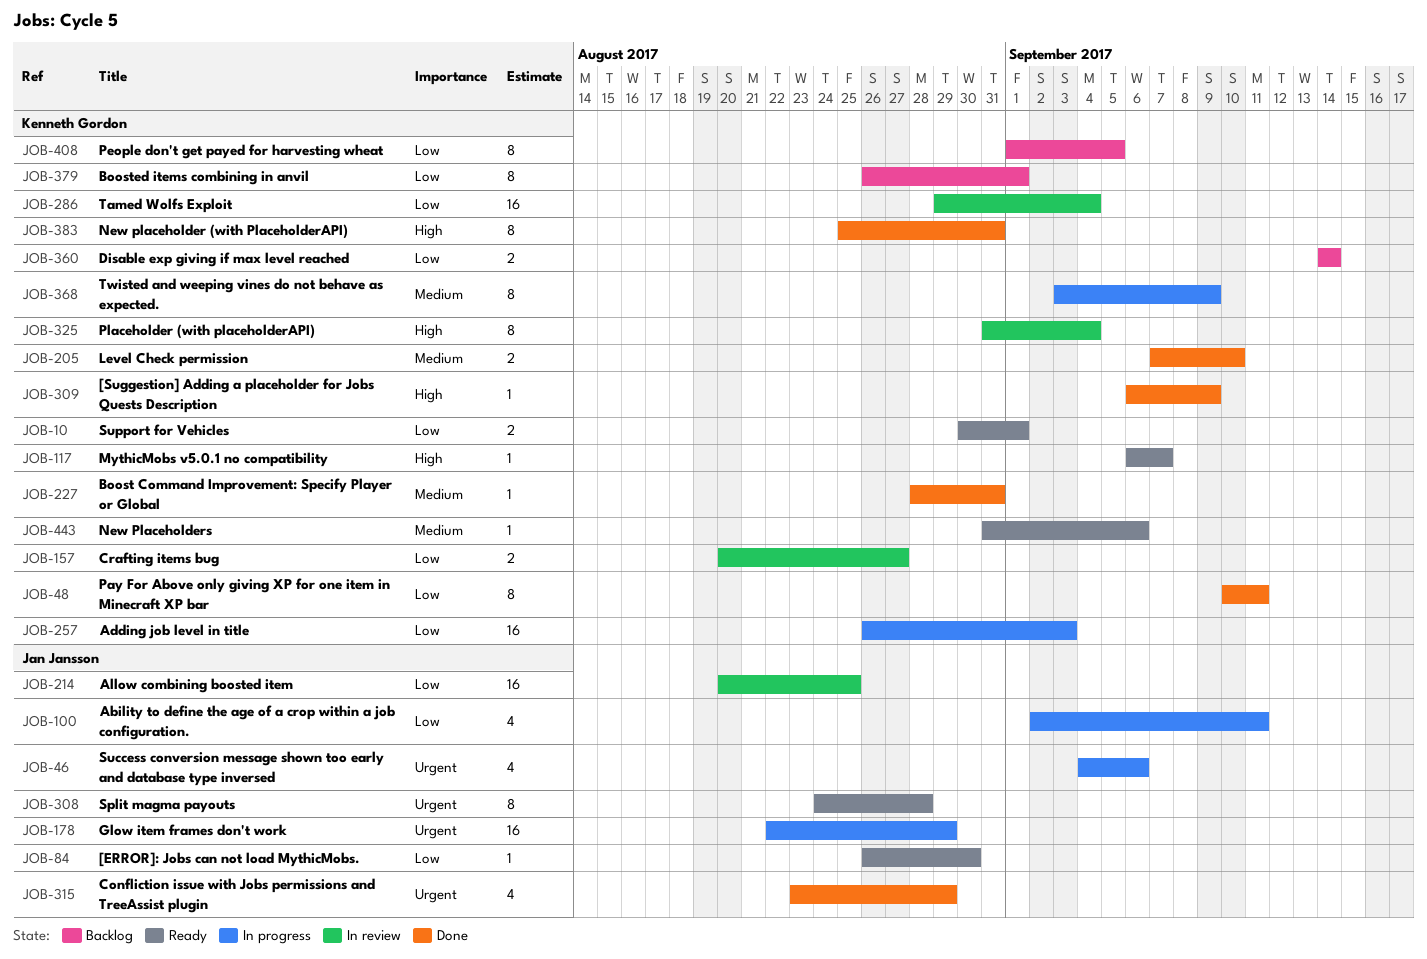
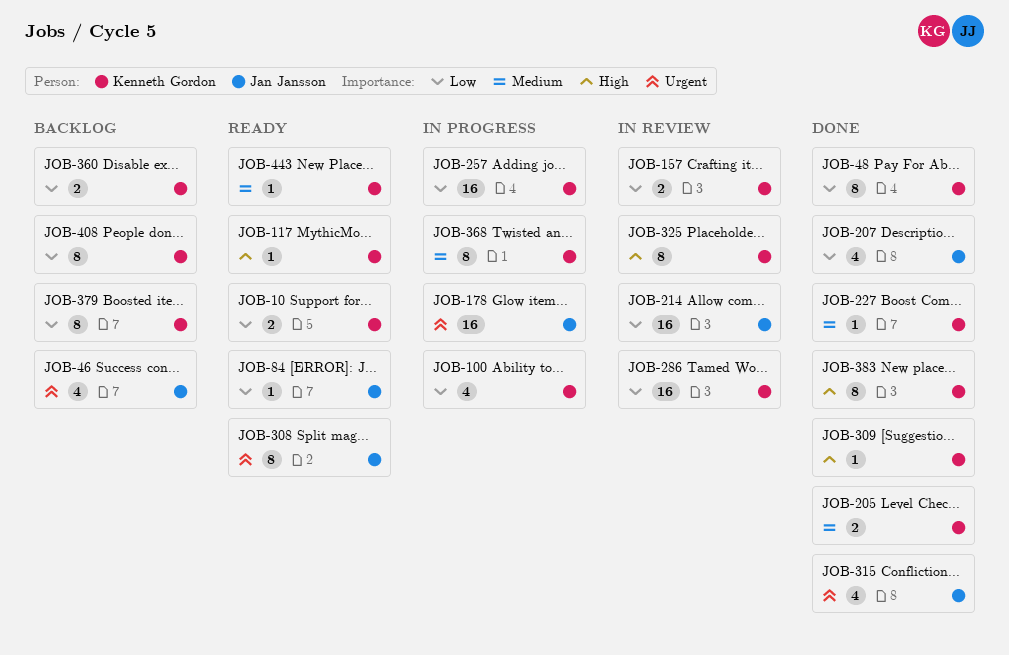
JOB-46, status: In progress -> Backlog
JOB-100, owner: Jan Jansson -> Kenneth Gordon
JOB-207: none -> present

